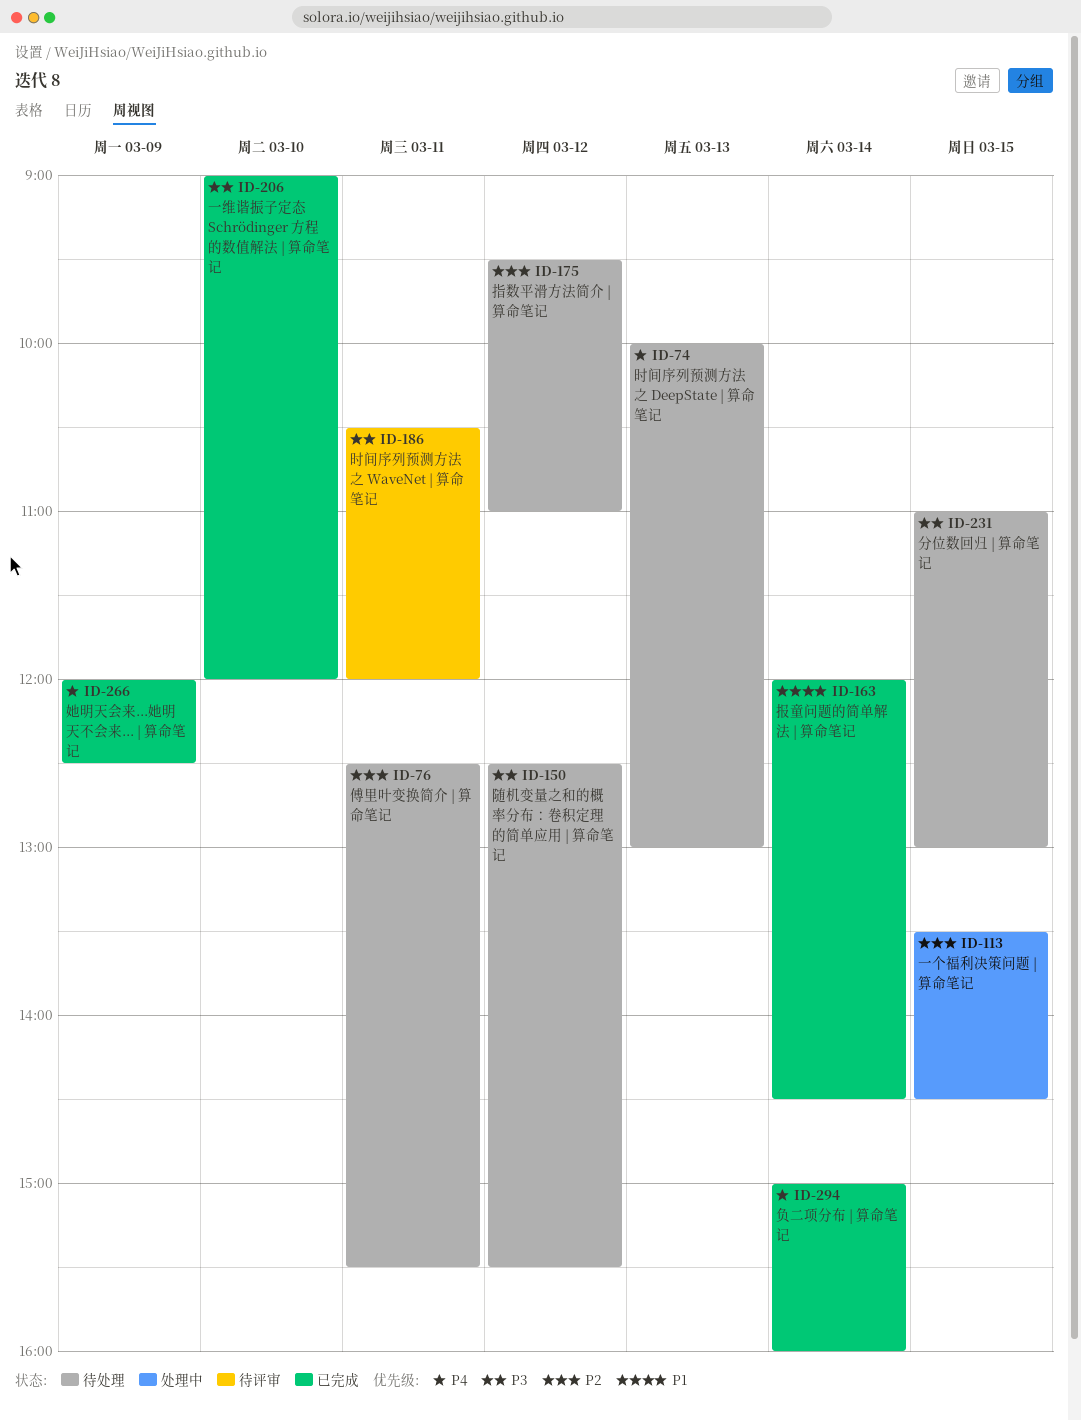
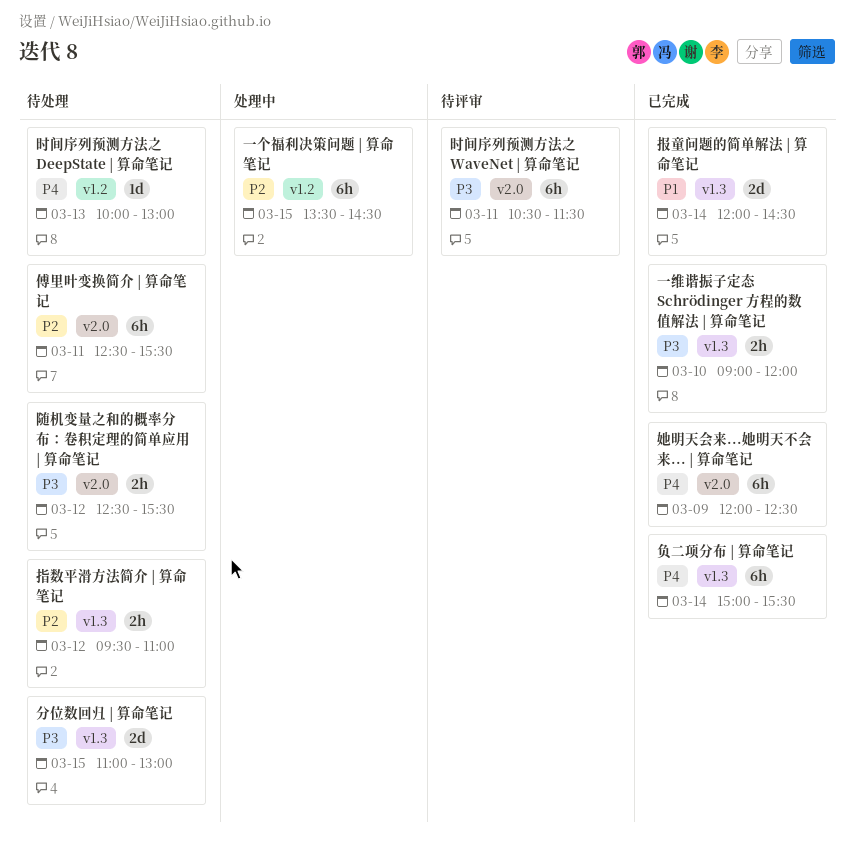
时间序列预测方法之 WaveNet | 算命笔记, ends: 12:00 -> 11:30
负二项分布 | 算命笔记, ends: 16:00 -> 15:30

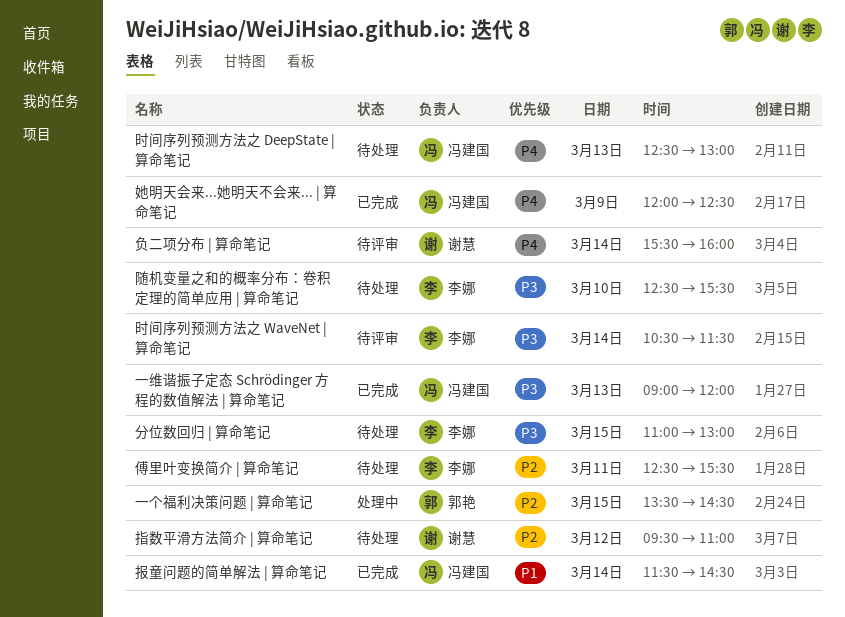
一维谐振子定态 Schrödinger 方程的数值解法 | 算命笔记, day: Mar 10 -> Mar 13
报童问题的简单解法 | 算命笔记, begins: 12:00 -> 11:30
时间序列预测方法之 DeepState | 算命笔记, begins: 10:00 -> 12:30
时间序列预测方法之 WaveNet | 算命笔记, day: Mar 11 -> Mar 14
负二项分布 | 算命笔记, status: 已完成 -> 待评审
负二项分布 | 算命笔记, begins: 15:00 -> 15:30
负二项分布 | 算命笔记, ends: 15:30 -> 16:00
随机变量之和的概率分布：卷积定理的简单应用 | 算命笔记, day: Mar 12 -> Mar 10

